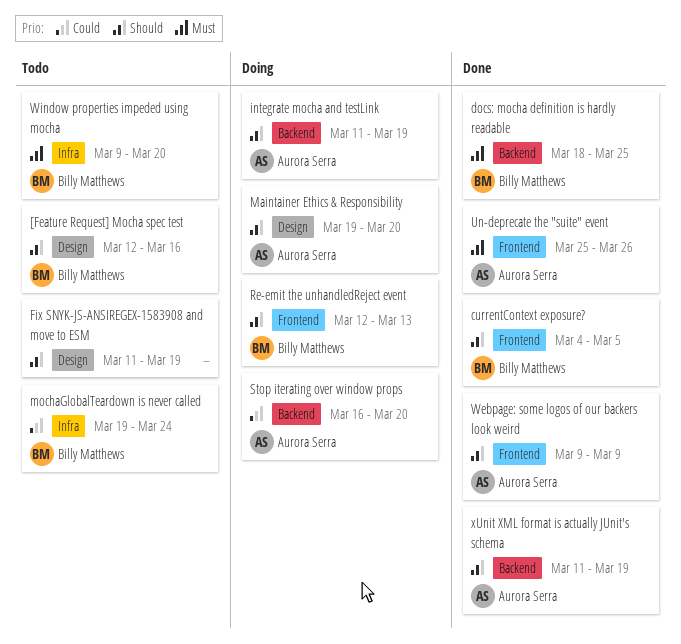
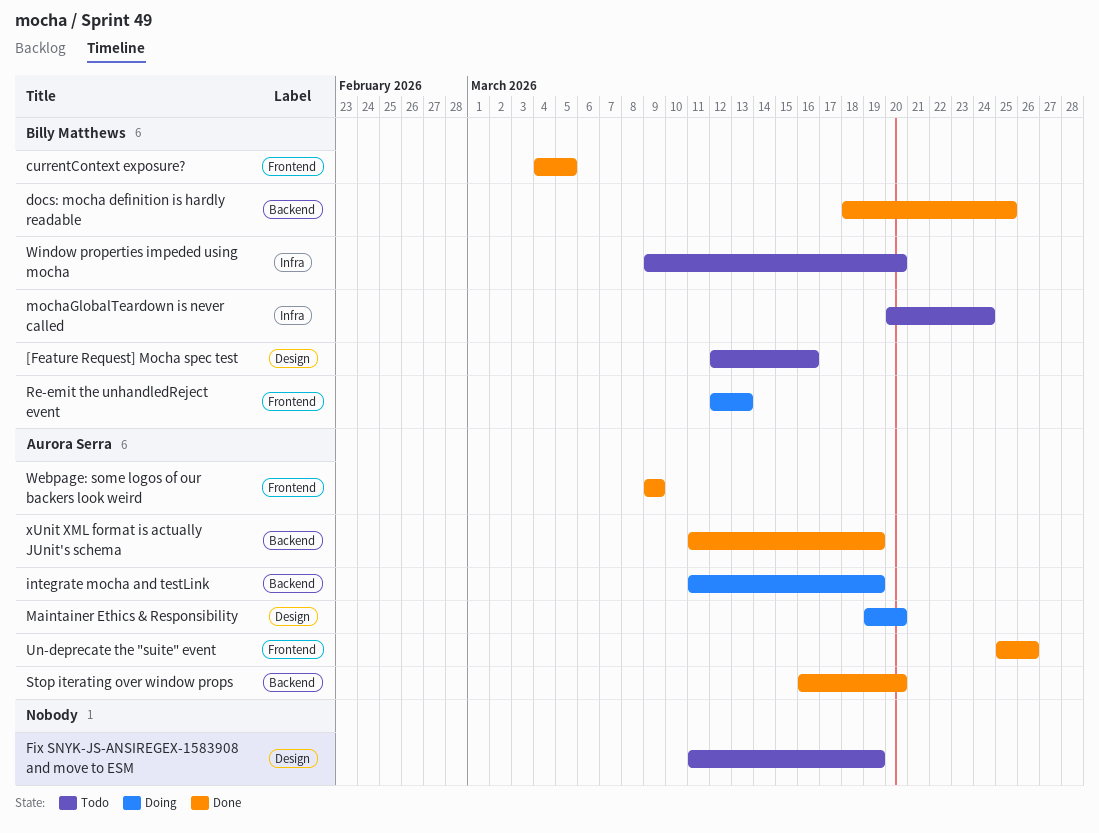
mochaGlobalTeardown is never called, start: Mar 19 -> Mar 20
Stop iterating over window props, status: Doing -> Done

